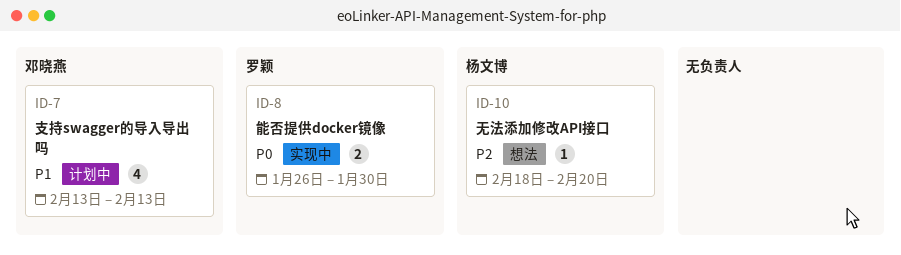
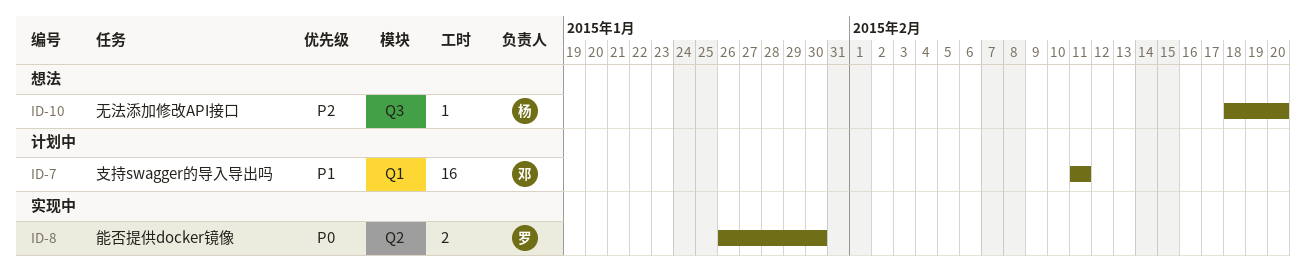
ID-7, estimate: 4 -> 16
ID-7, start: Feb 13 -> Feb 11
ID-7, due: Feb 13 -> Feb 11

